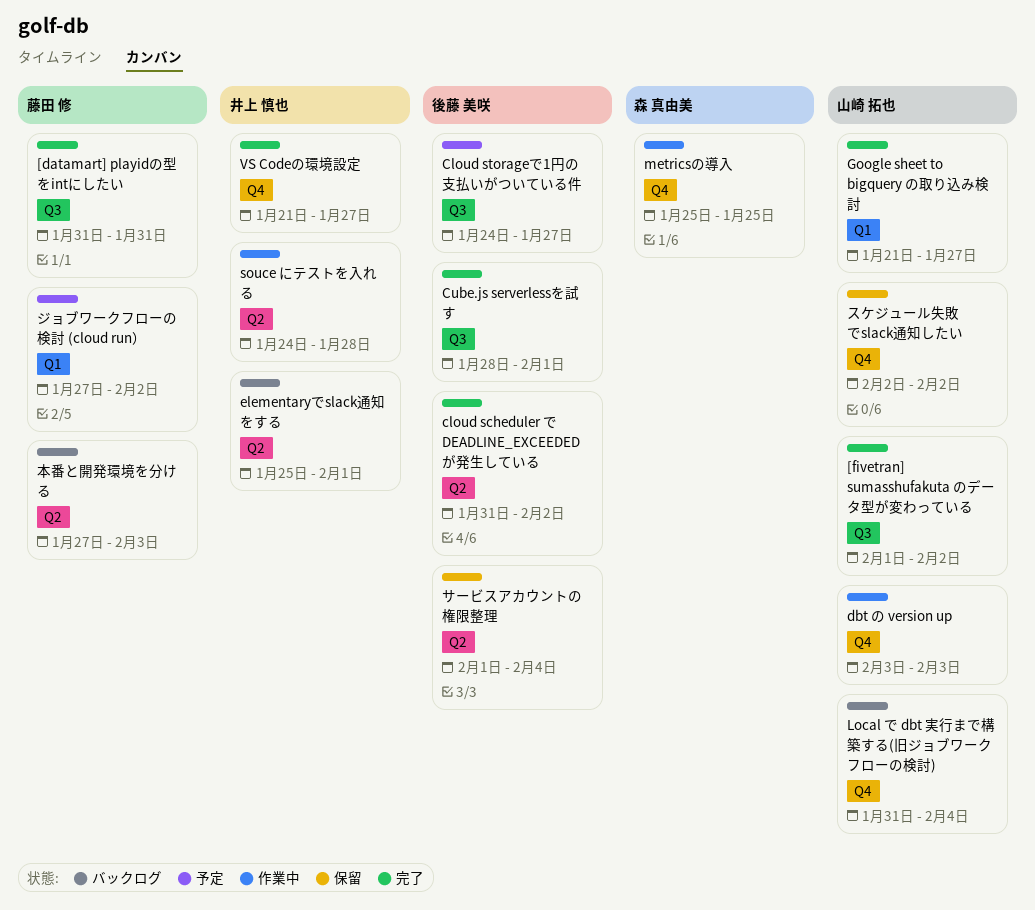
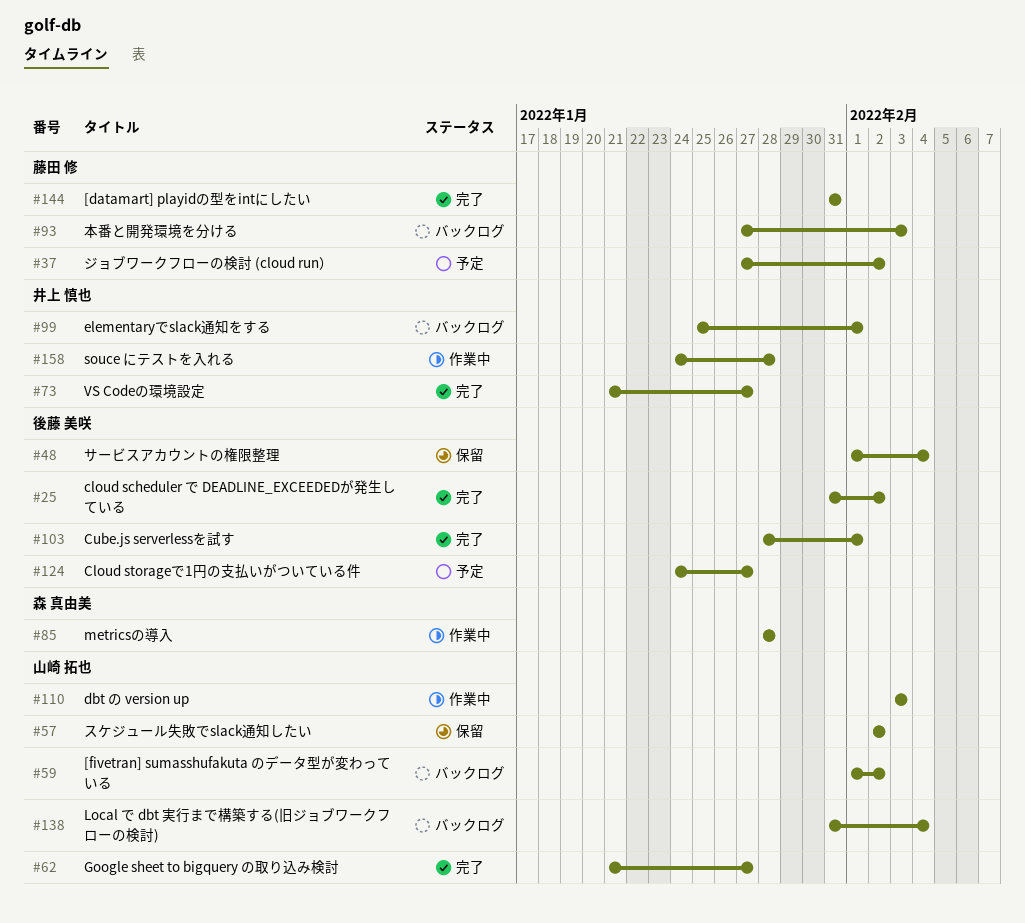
[fivetran] sumasshufakuta のデータ型が変わっている, status: 完了 -> バックログ
metricsの導入, start: Jan 25 -> Jan 28
metricsの導入, due: Jan 25 -> Jan 28

